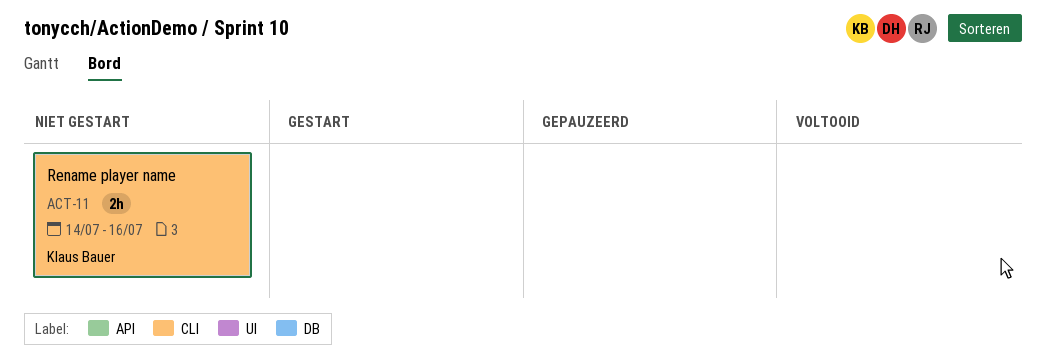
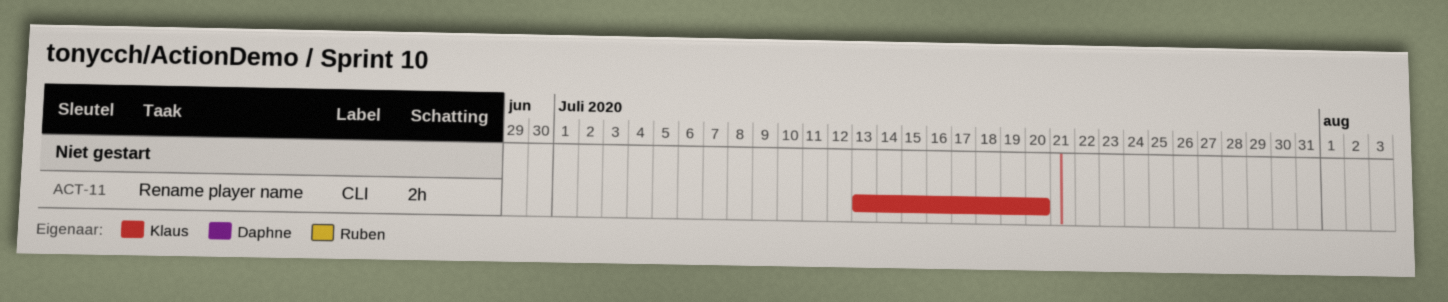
ACT-11, start: Jul 14 -> Jul 13
ACT-11, due: Jul 16 -> Jul 20

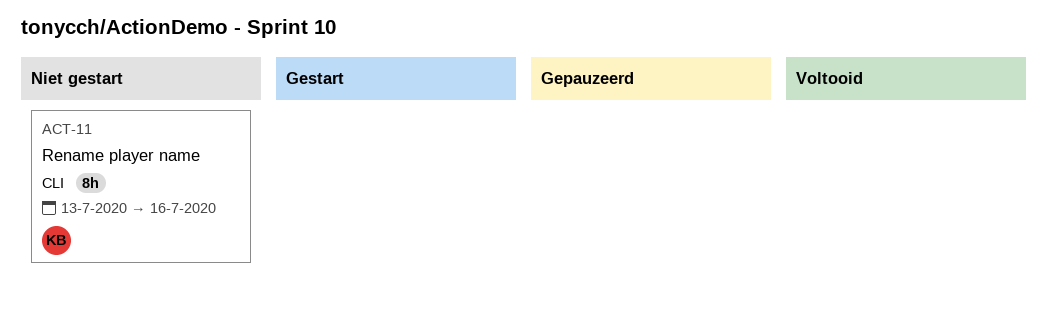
ACT-11, estimate: 2h -> 8h
ACT-11, due: Jul 20 -> Jul 16

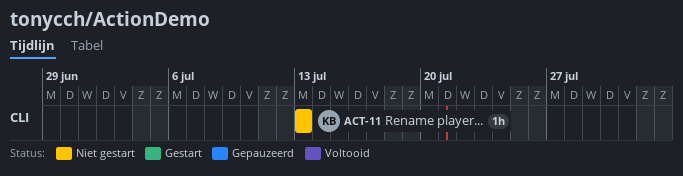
ACT-11, estimate: 8h -> 1h
ACT-11, due: Jul 16 -> Jul 13

